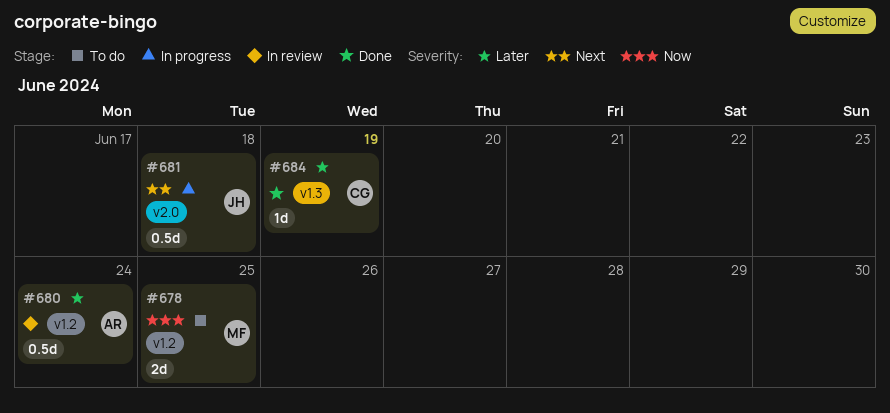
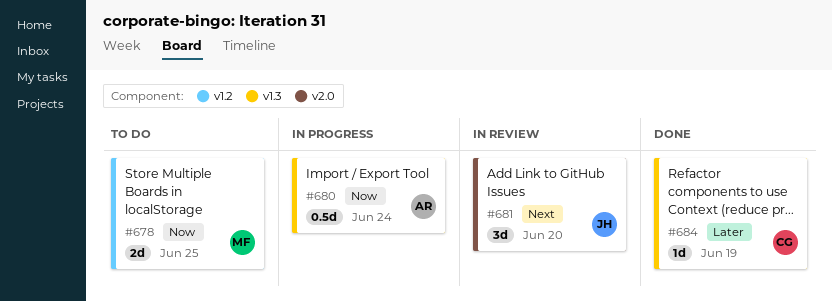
#680, status: In review -> In progress
#680, priority: Later -> Now
#680, label: v1.2 -> v1.3
#681, status: In progress -> In review
#681, estimate: 0.5d -> 3d
#681, due: Jun 18 -> Jun 20

